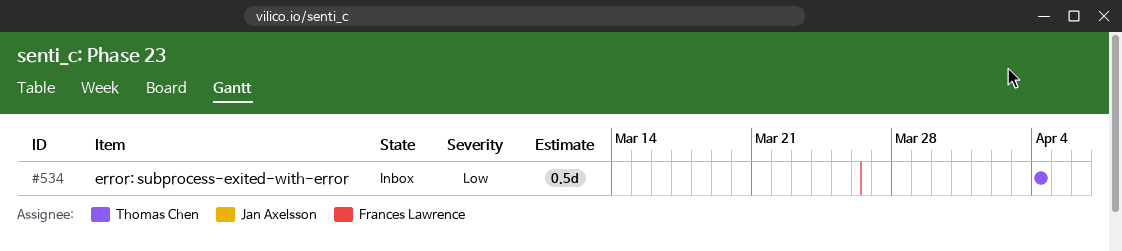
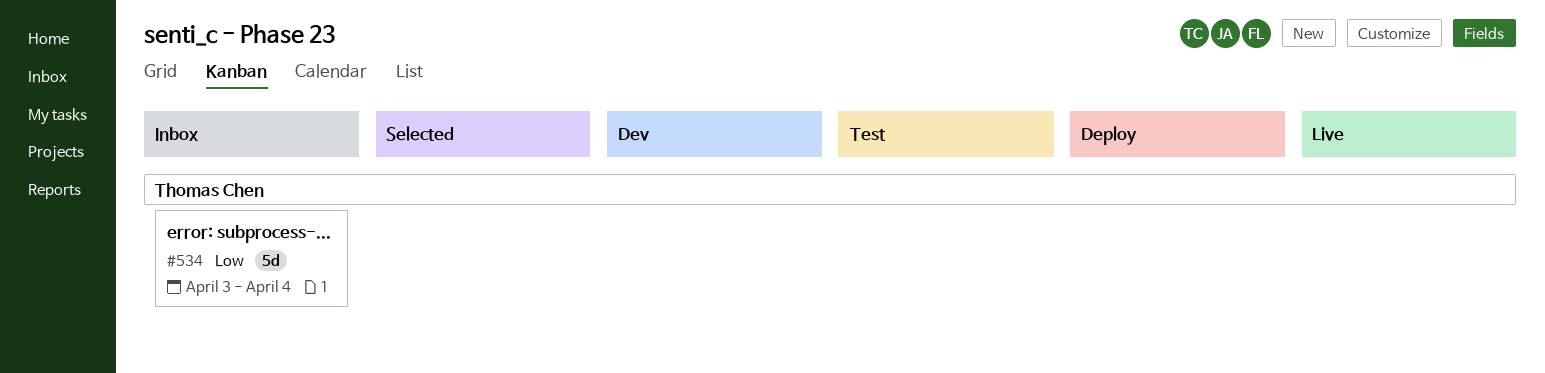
#534, estimate: 0.5d -> 5d
#534, start: Apr 4 -> Apr 3

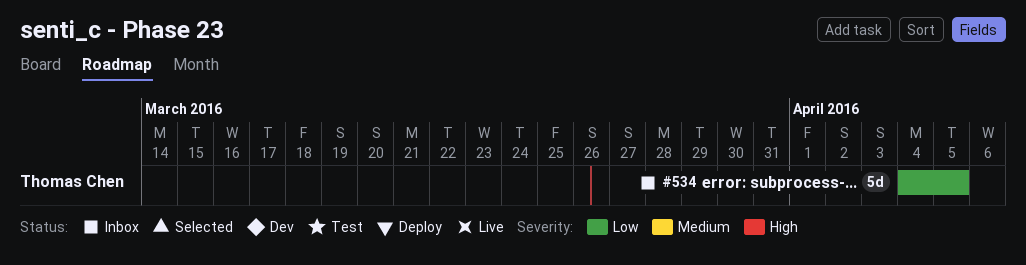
#534, start: Apr 3 -> Apr 4
#534, due: Apr 4 -> Apr 5

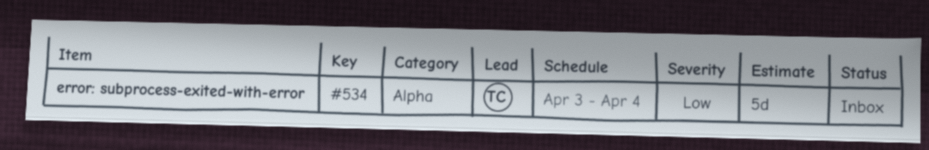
#534, start: Apr 4 -> Apr 3
#534, due: Apr 5 -> Apr 4

